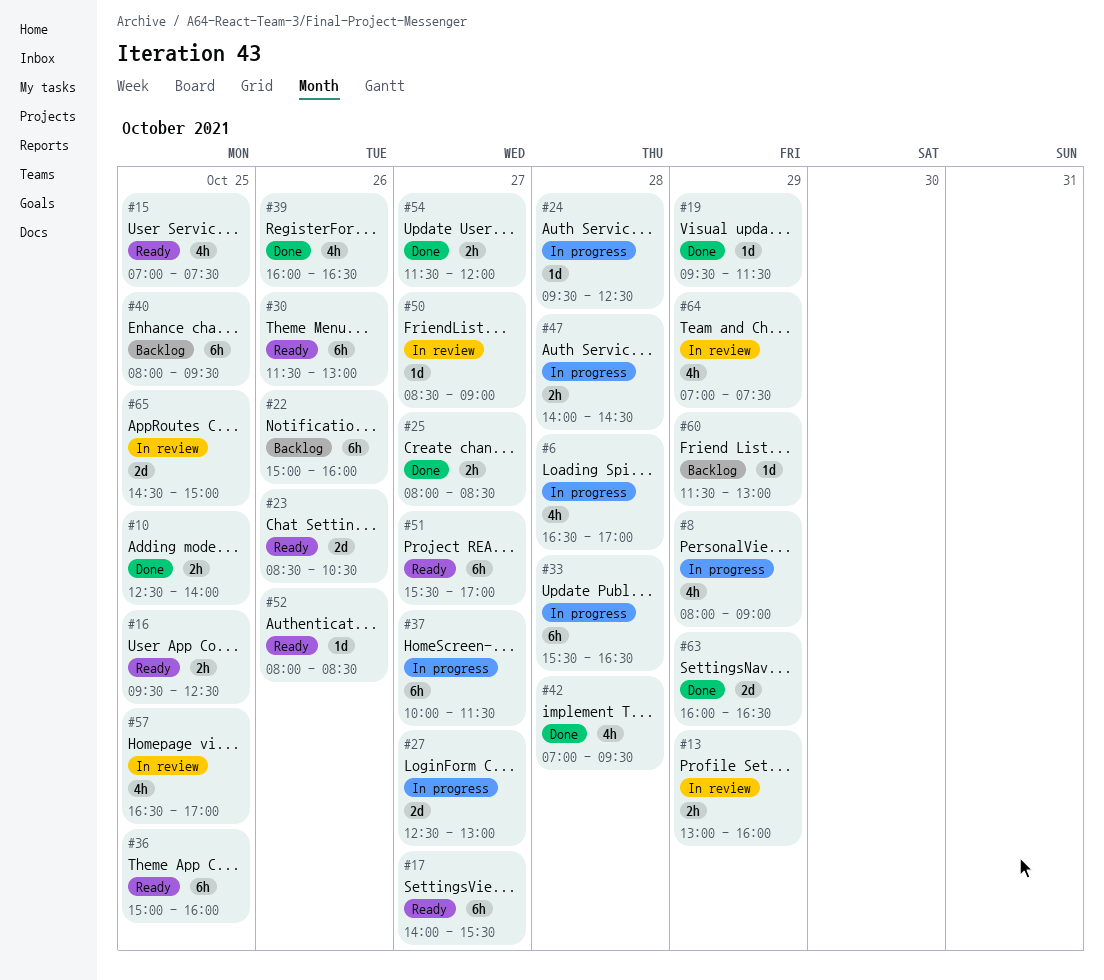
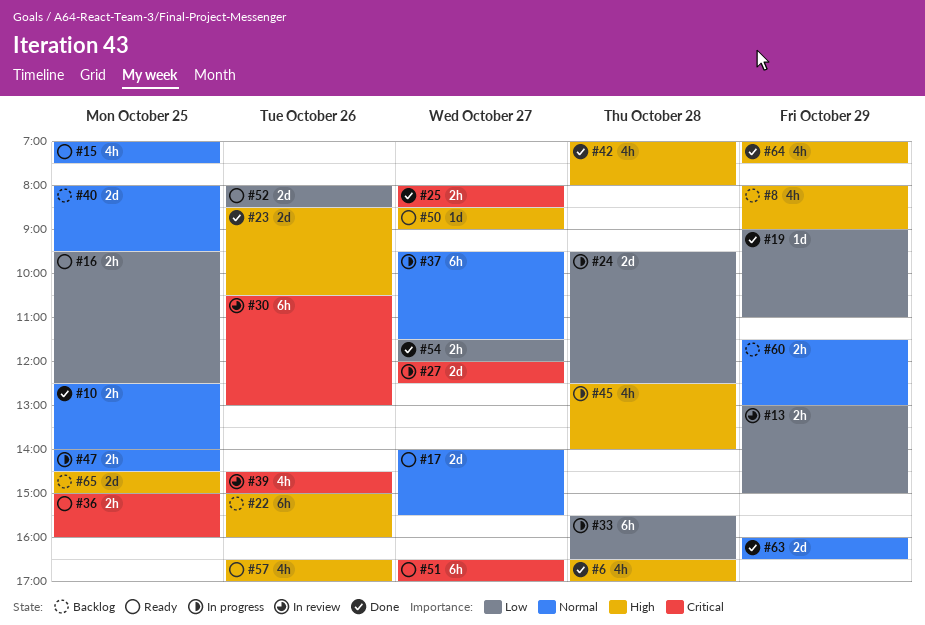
#6, status: In progress -> Done
#8, status: In progress -> Backlog
#13, ends: 16:00 -> 15:00
#17, estimate: 6h -> 2d
#19, begins: 09:30 -> 09:00
#19, ends: 11:30 -> 11:00
#23, status: Ready -> Done
#24, estimate: 1d -> 2d
#27, begins: 12:30 -> 12:00
#27, ends: 13:00 -> 12:30
#30, status: Ready -> In review
#30, begins: 11:30 -> 10:30
#36, estimate: 6h -> 2h
#37, begins: 10:00 -> 09:30
#39, status: Done -> In review
#39, begins: 16:00 -> 14:30
#39, ends: 16:30 -> 15:00
#40, estimate: 6h -> 2d
#42, ends: 09:30 -> 08:00
#45: none -> present
#47, day: Oct 28 -> Oct 25
#50, status: In review -> Ready
#51, begins: 15:30 -> 16:30
#52, estimate: 1d -> 2d
#57, status: In review -> Ready
#57, day: Oct 25 -> Oct 26
#60, estimate: 1d -> 2h
#64, status: In review -> Done
#65, status: In review -> Backlog

